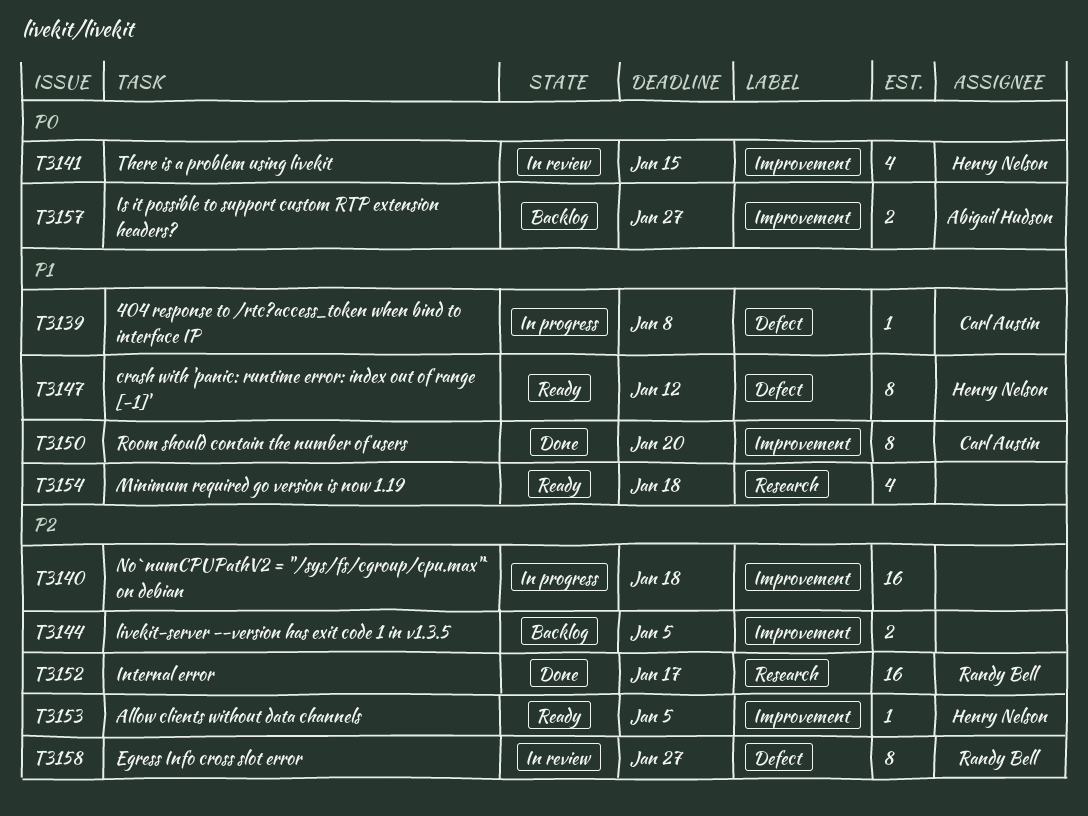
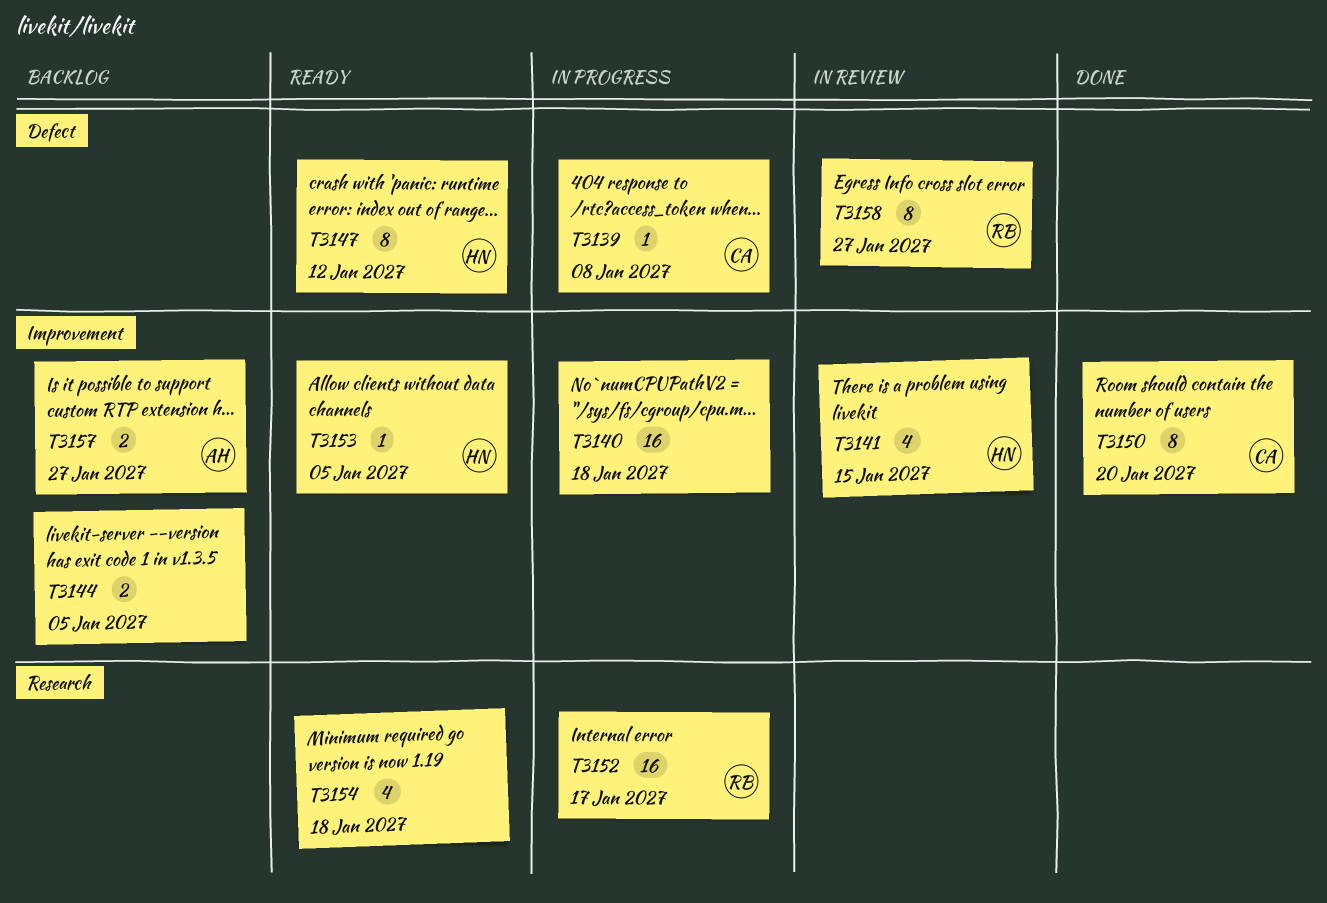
T3152, status: Done -> In progress

